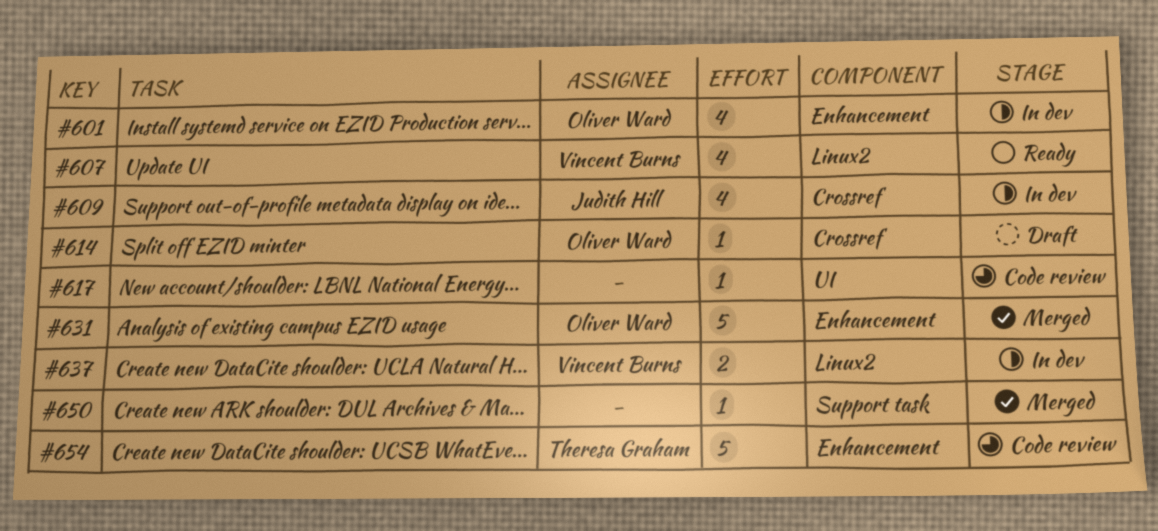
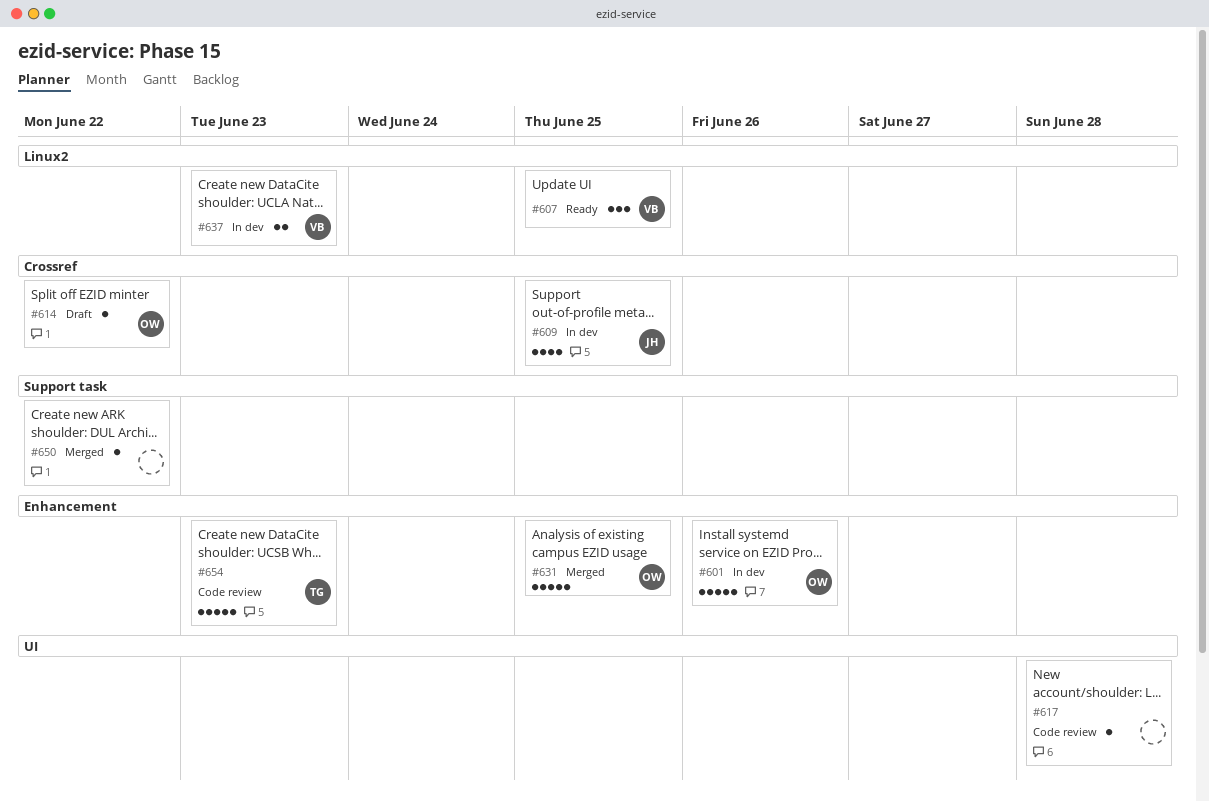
#601, estimate: 4 -> 5
#607, estimate: 4 -> 3

